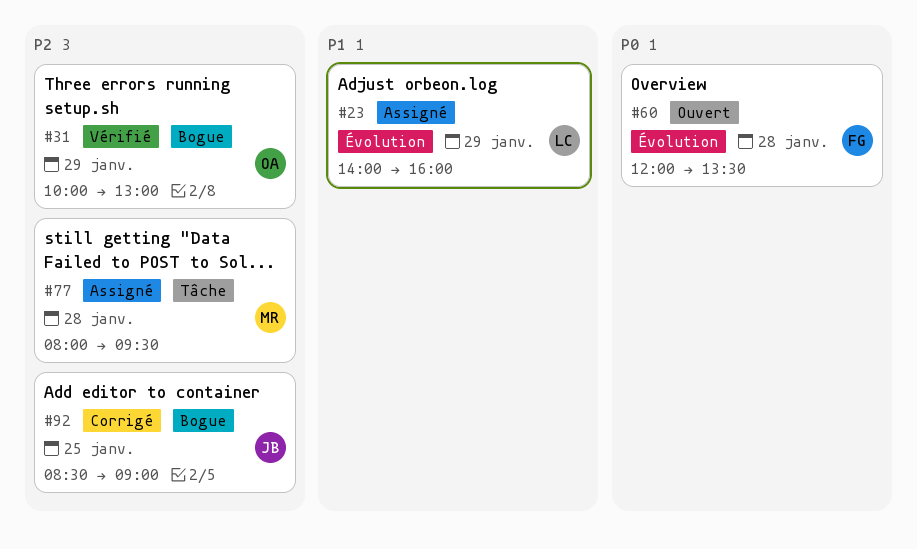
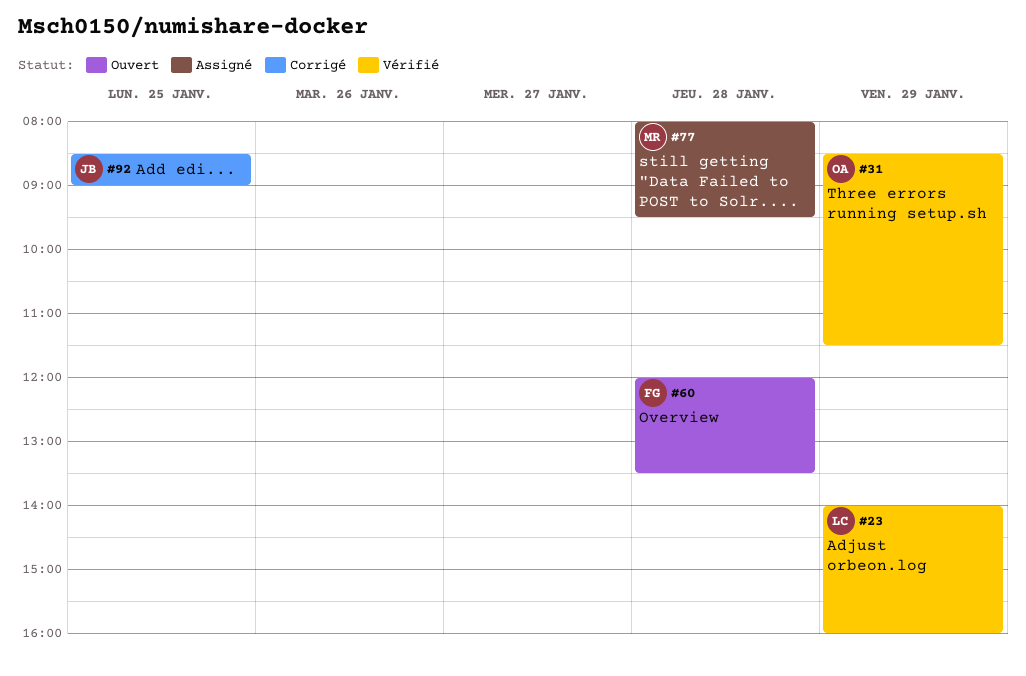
#23, status: Assigné -> Vérifié
#31, begins: 10:00 -> 08:30
#31, ends: 13:00 -> 11:30

